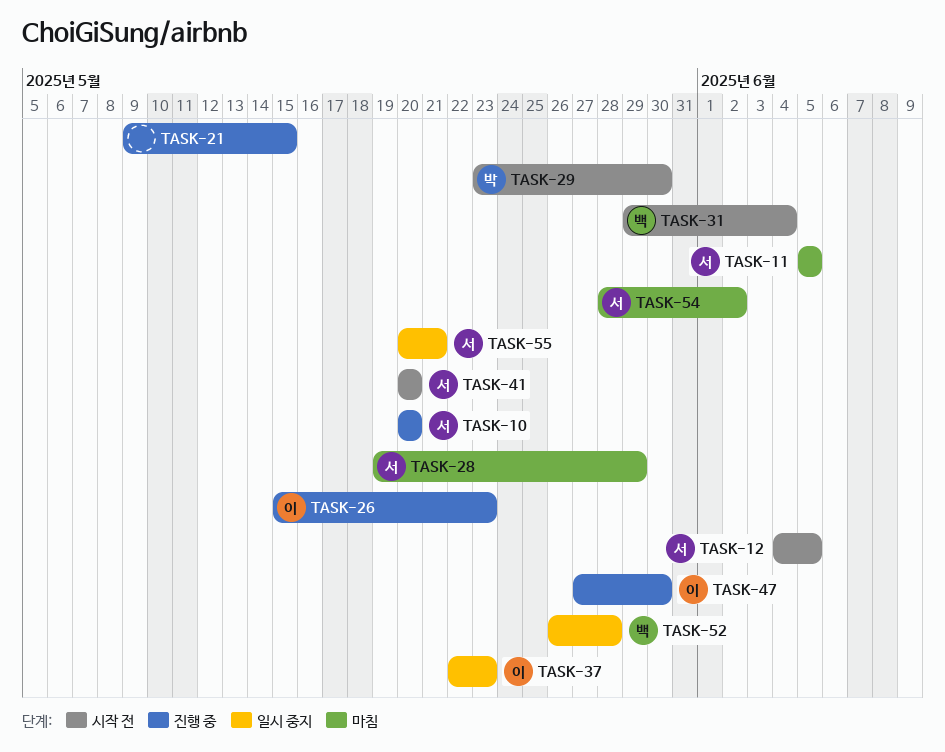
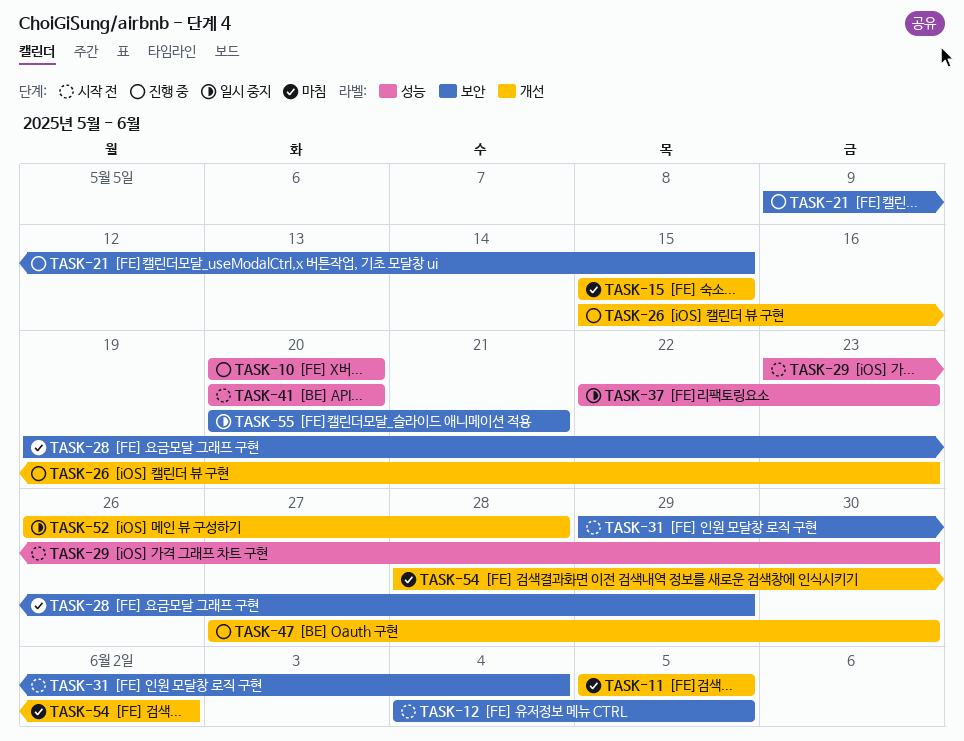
TASK-15: none -> present

